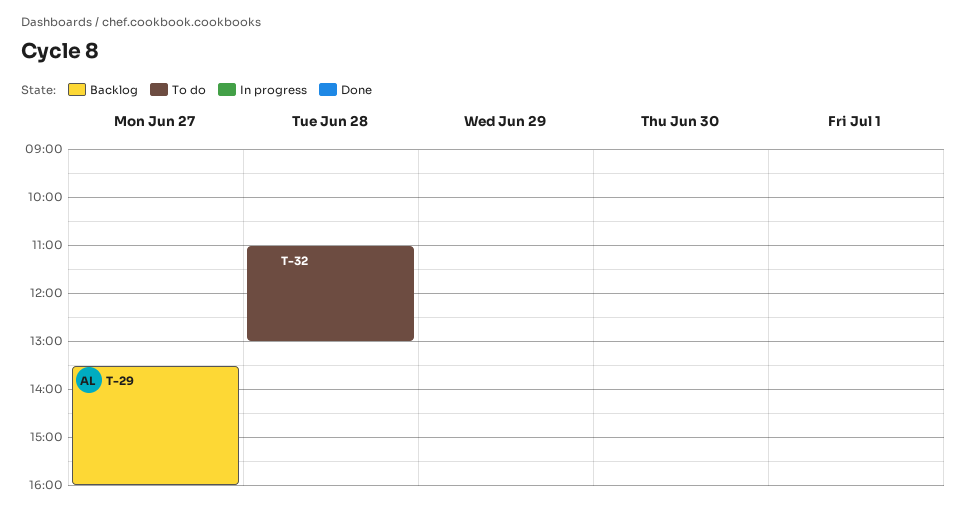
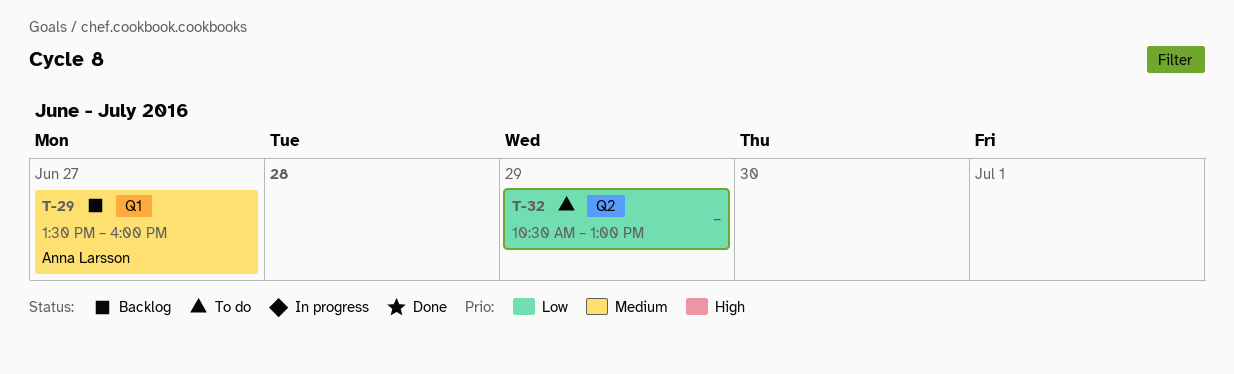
T-32, day: Jun 28 -> Jun 29
T-32, begins: 11:00 -> 10:30

